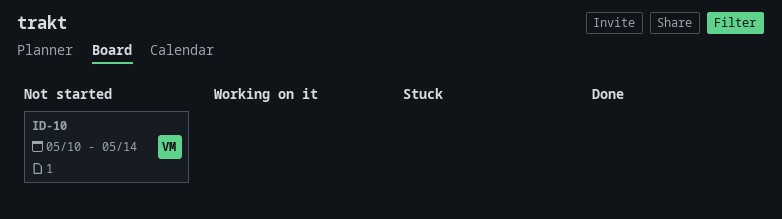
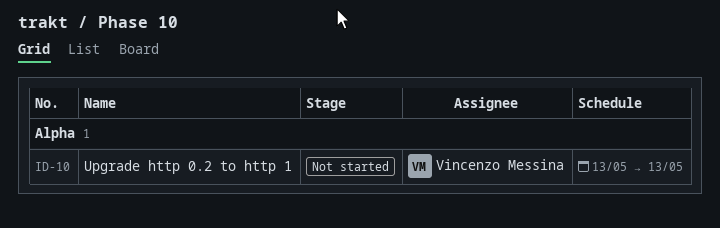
ID-10, start: May 10 -> May 13
ID-10, due: May 14 -> May 13

